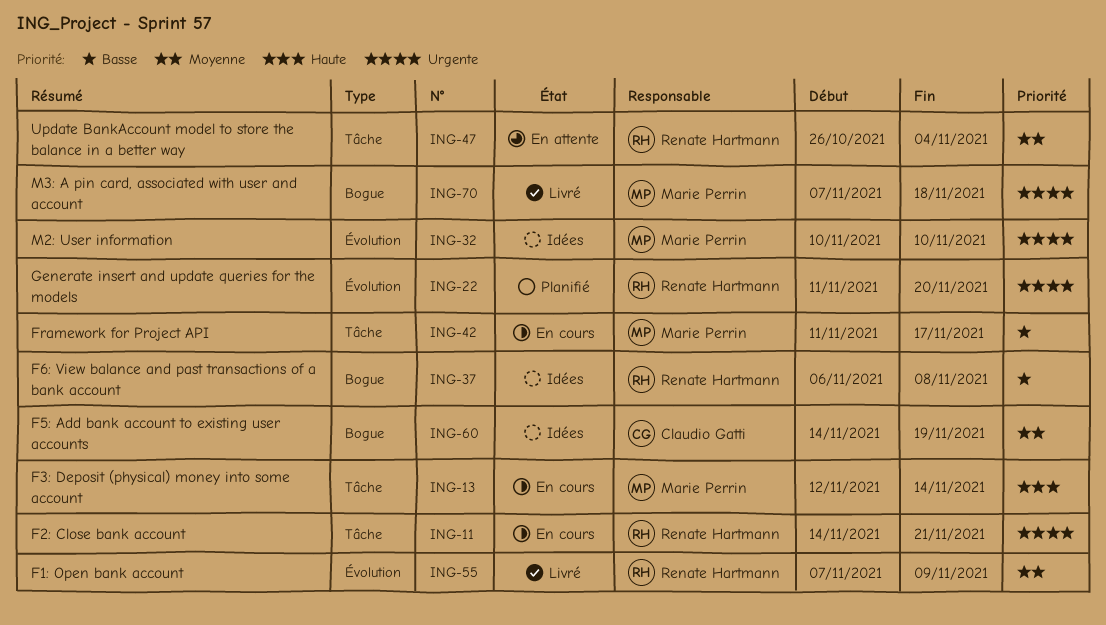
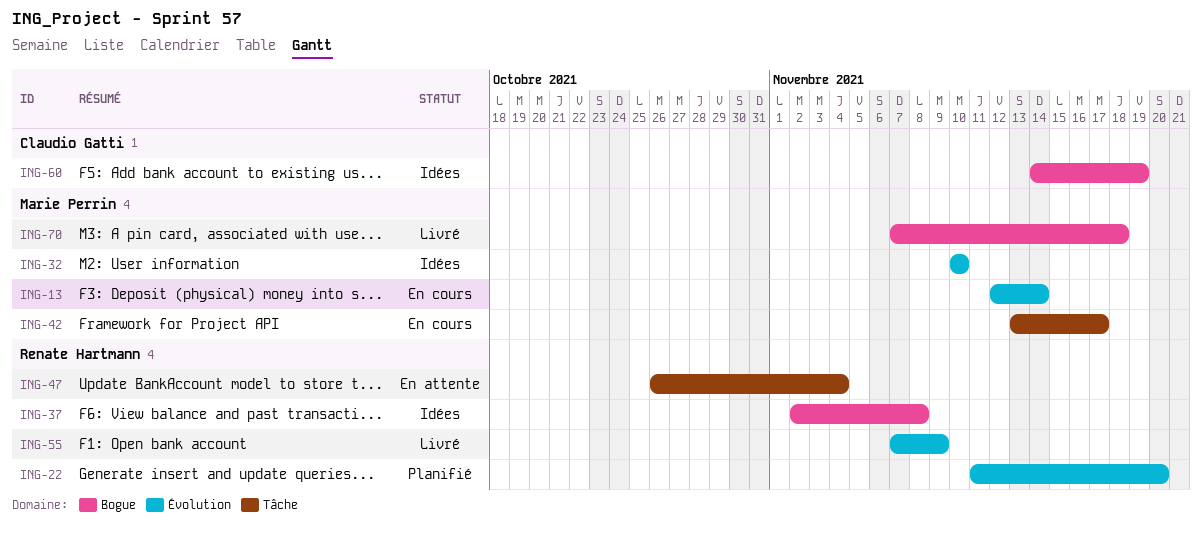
ING-11: present -> none
ING-13, label: Tâche -> Évolution
ING-37, start: Nov 6 -> Nov 2
ING-42, start: Nov 11 -> Nov 13

